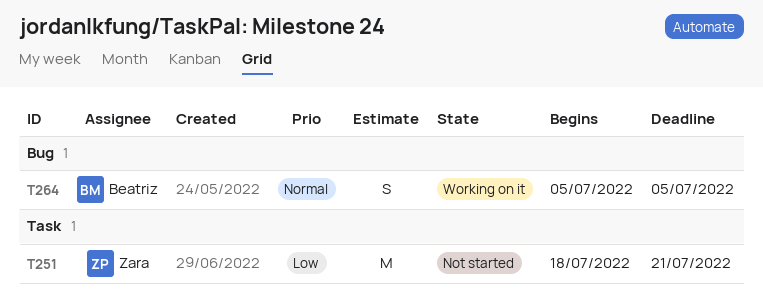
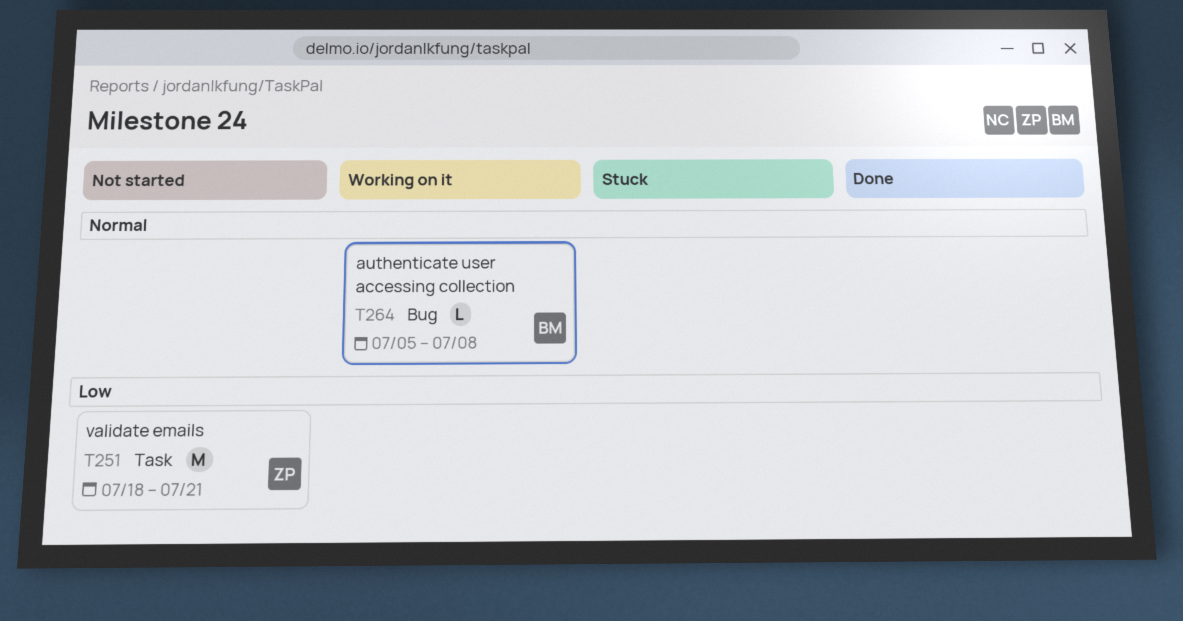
T264, estimate: S -> L
T264, due: Jul 5 -> Jul 8

